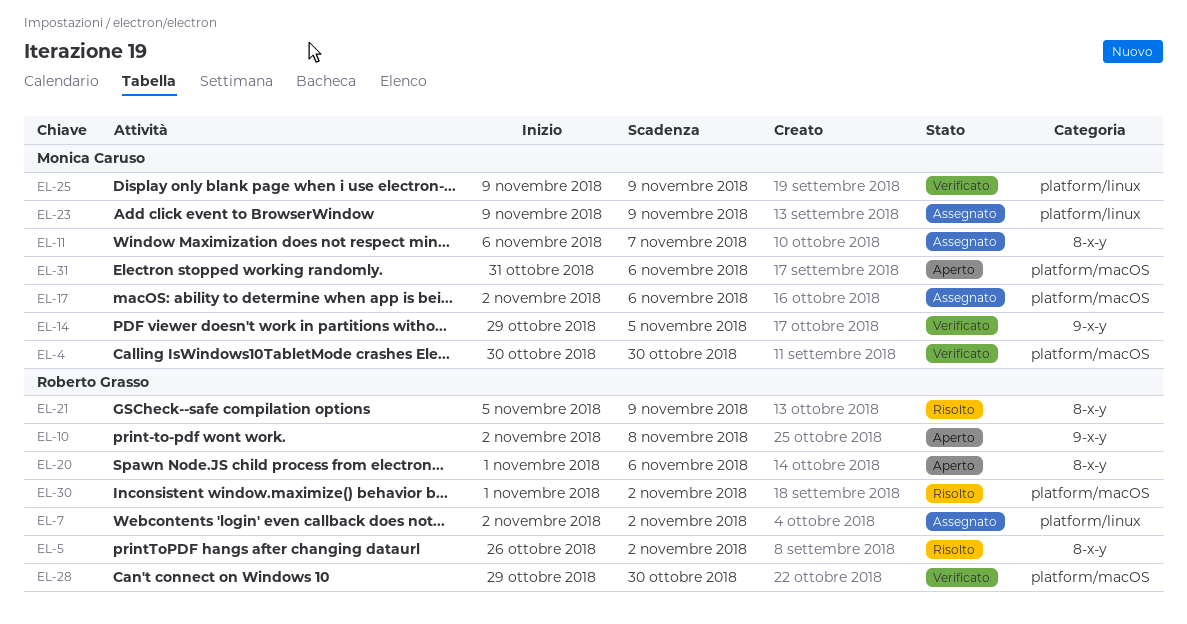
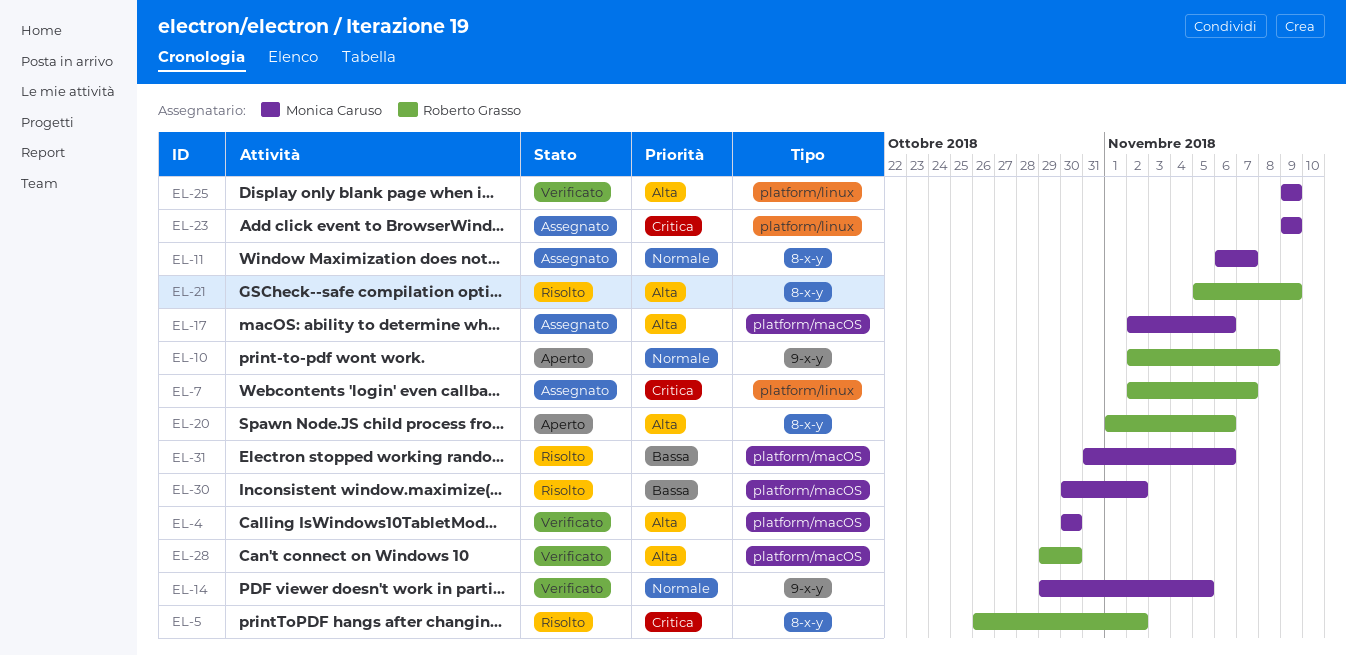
EL-7, due: Nov 2 -> Nov 7
EL-30, owner: Roberto Grasso -> Monica Caruso
EL-30, start: Nov 1 -> Oct 30
EL-31, status: Aperto -> Risolto

